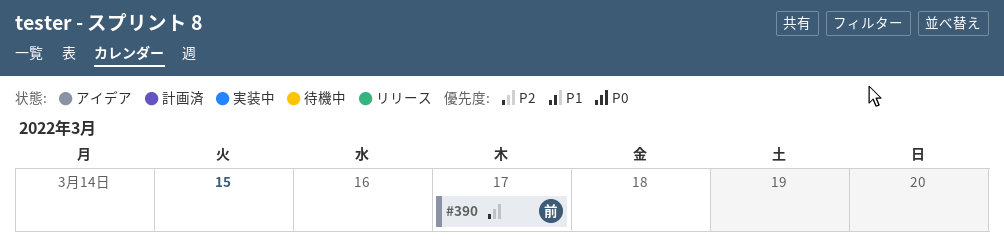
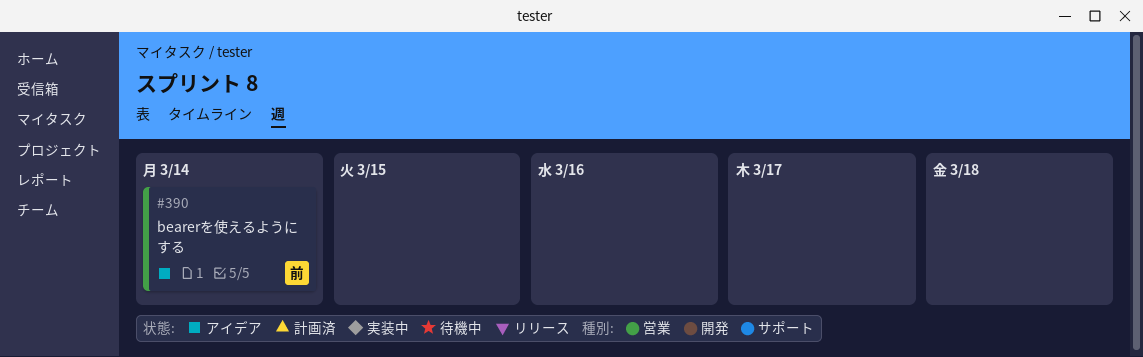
#390, due: Mar 17 -> Mar 14

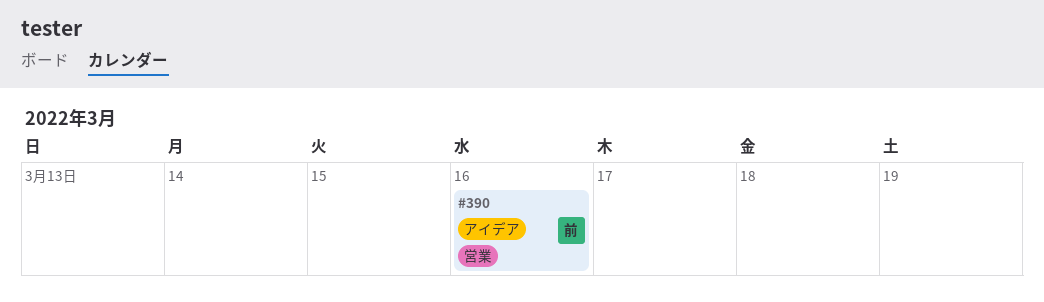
#390, due: Mar 14 -> Mar 16

